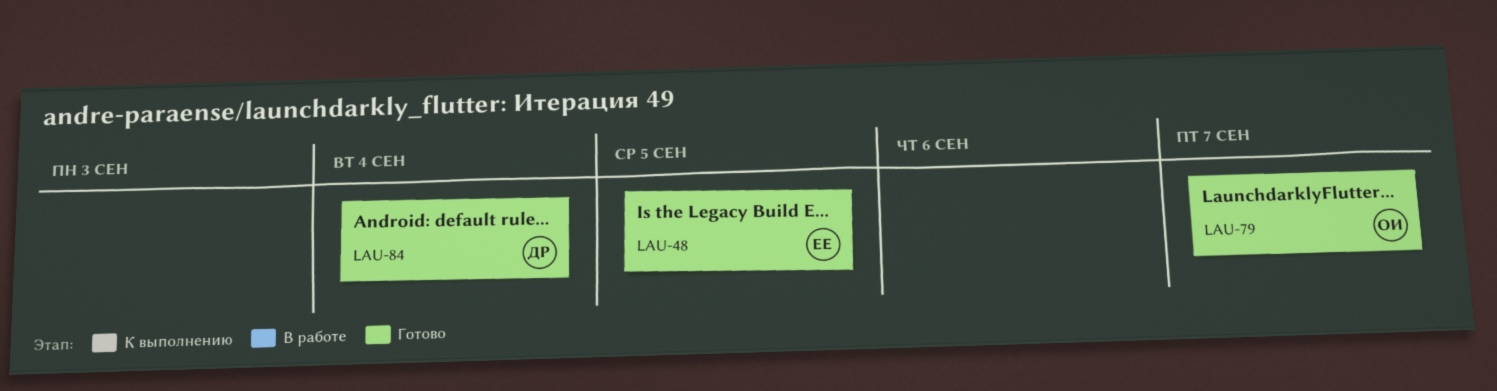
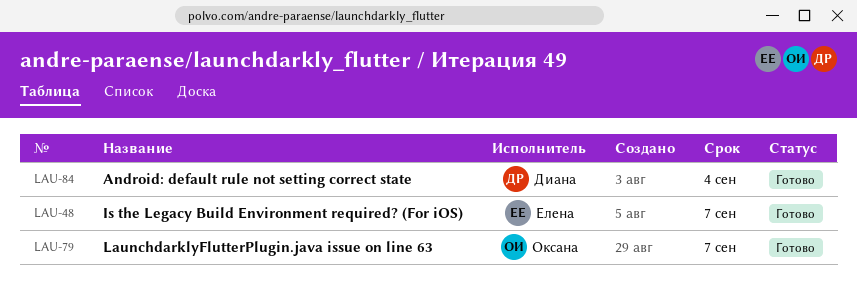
LAU-48, due: Sep 5 -> Sep 7

